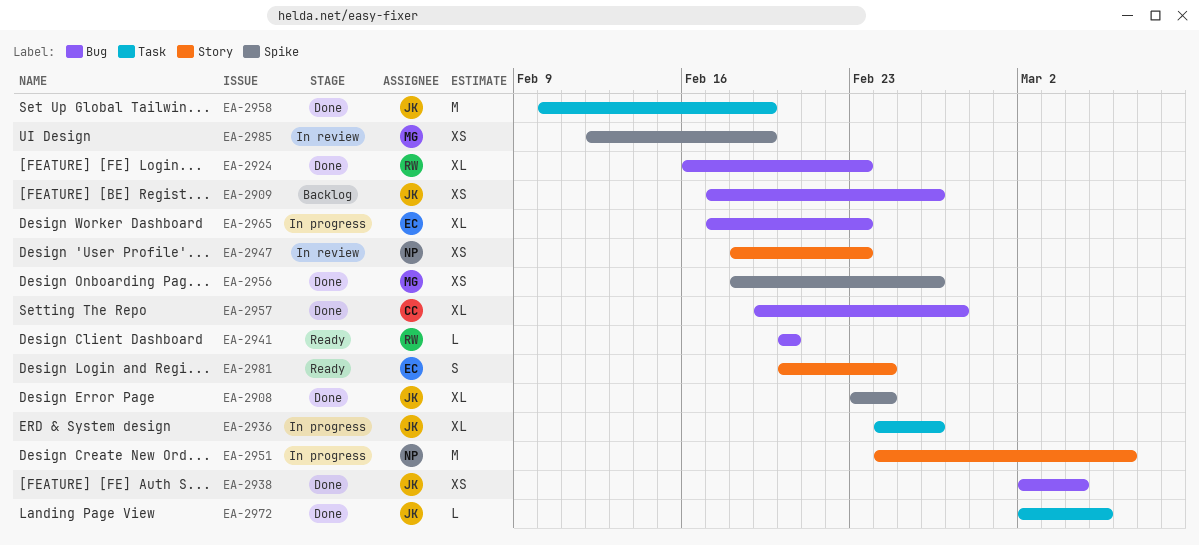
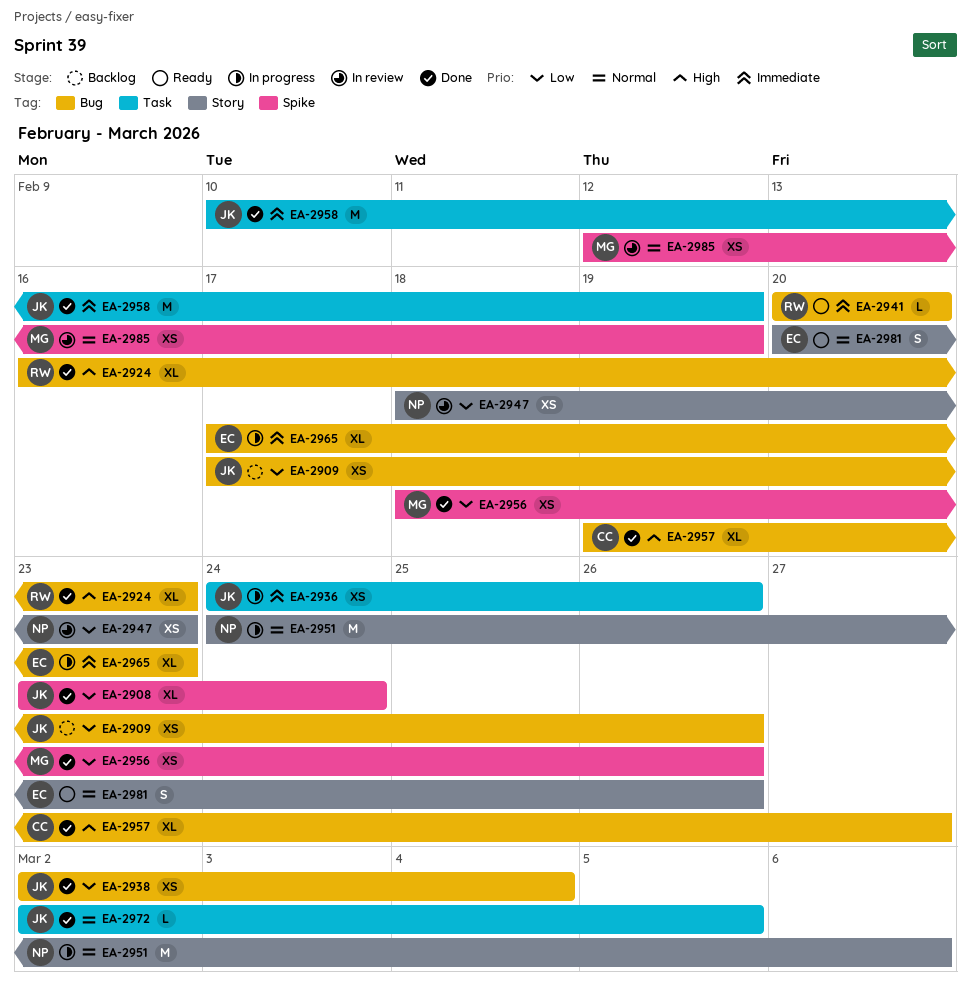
EA-2936, estimate: XL -> XS
EA-2981, due: Feb 24 -> Feb 26

